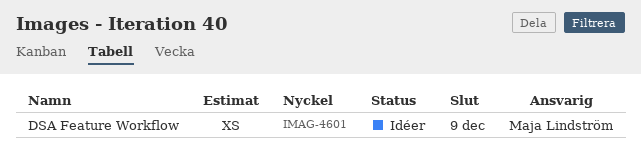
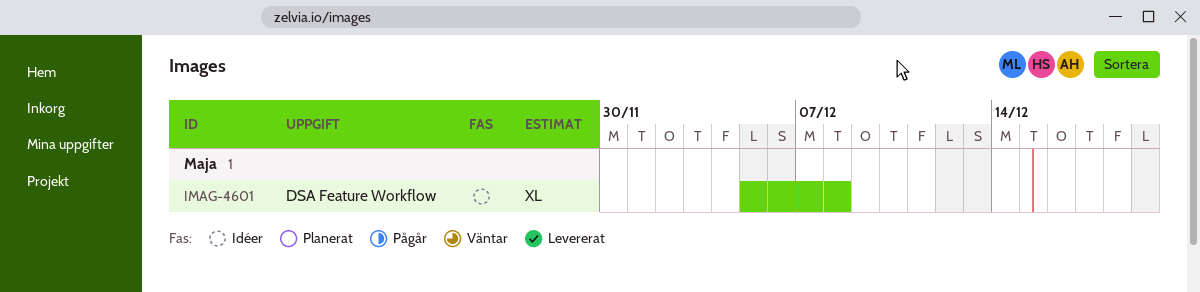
IMAG-4601, estimate: XS -> XL
IMAG-4601, due: Dec 9 -> Dec 8

